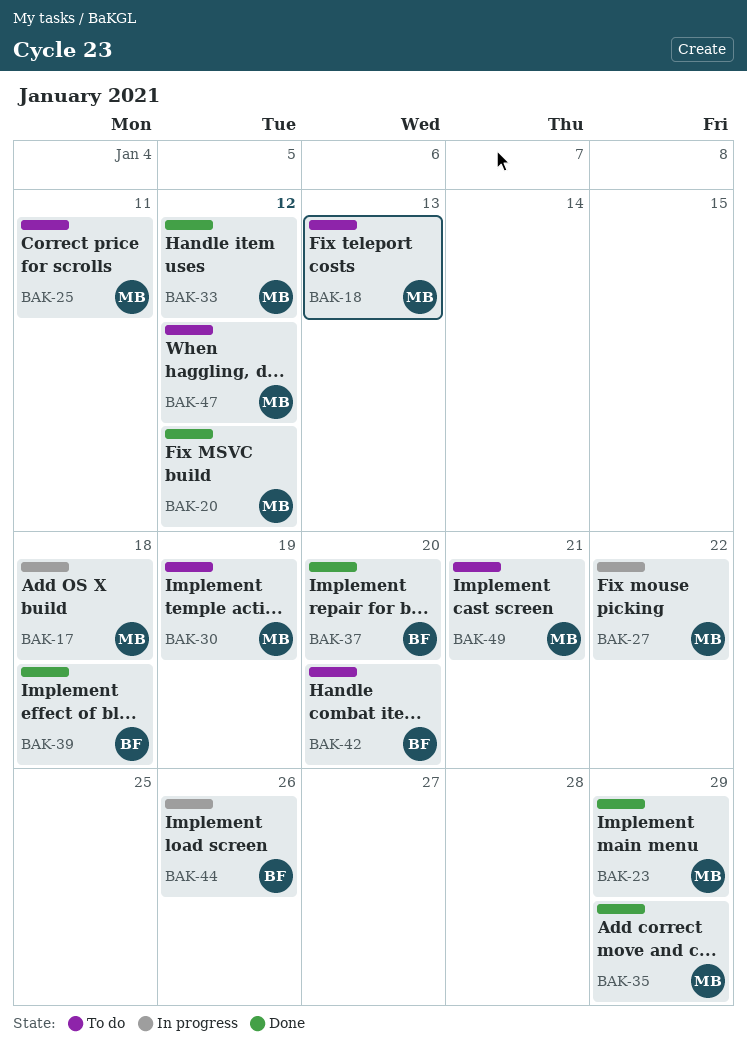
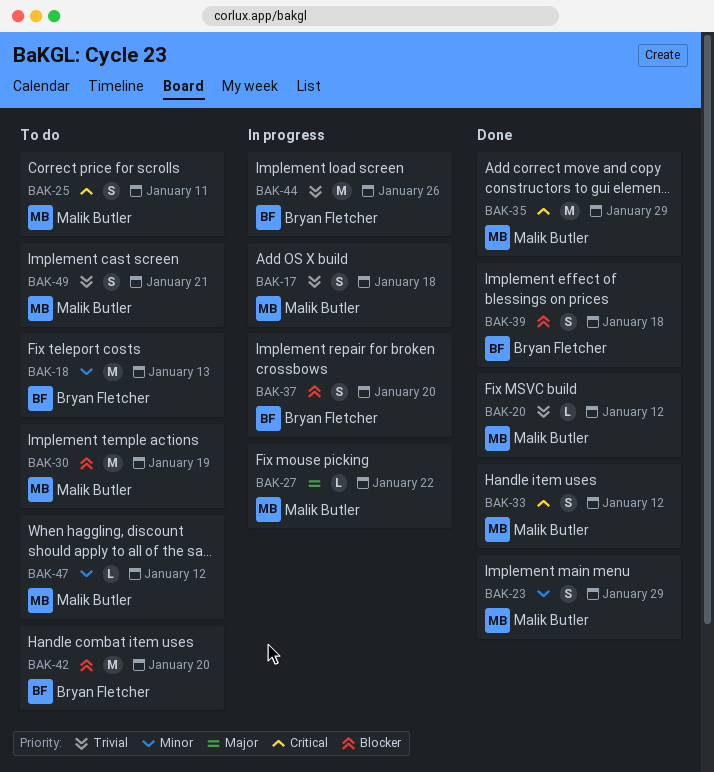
BAK-18, owner: Malik Butler -> Bryan Fletcher
BAK-37, status: Done -> In progress

